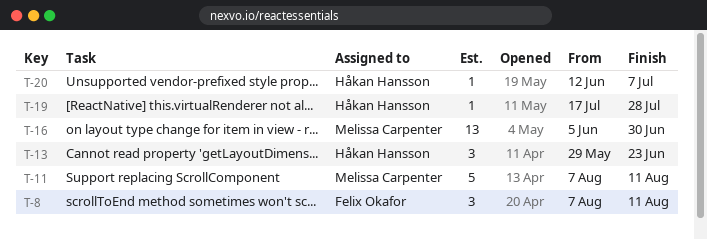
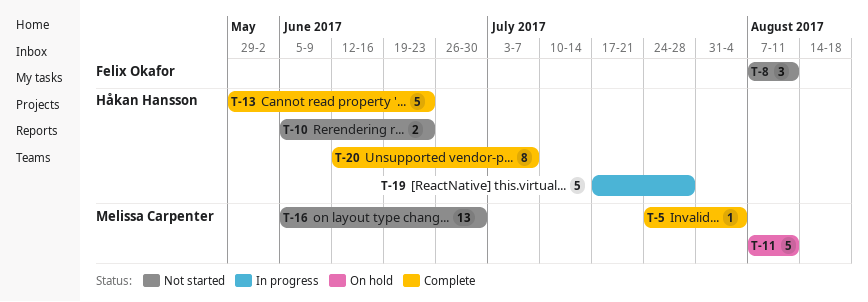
T-5: none -> present
T-10: none -> present
T-13, estimate: 3 -> 5
T-19, estimate: 1 -> 5
T-20, estimate: 1 -> 8

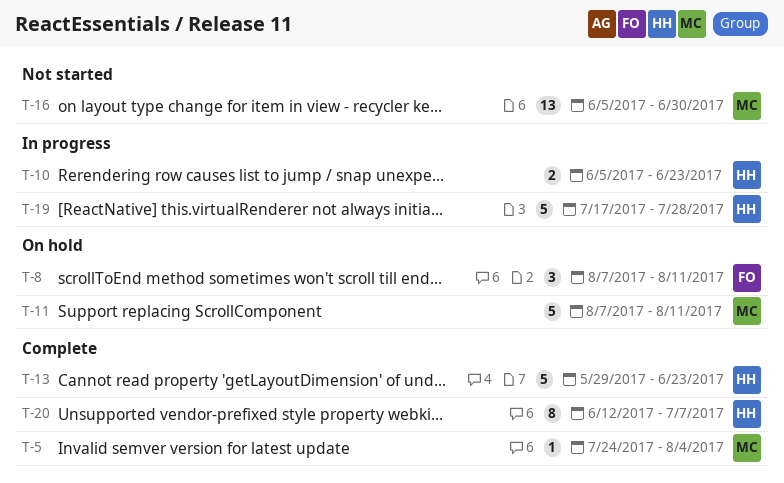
T-8, status: Not started -> On hold
T-10, status: Not started -> In progress

